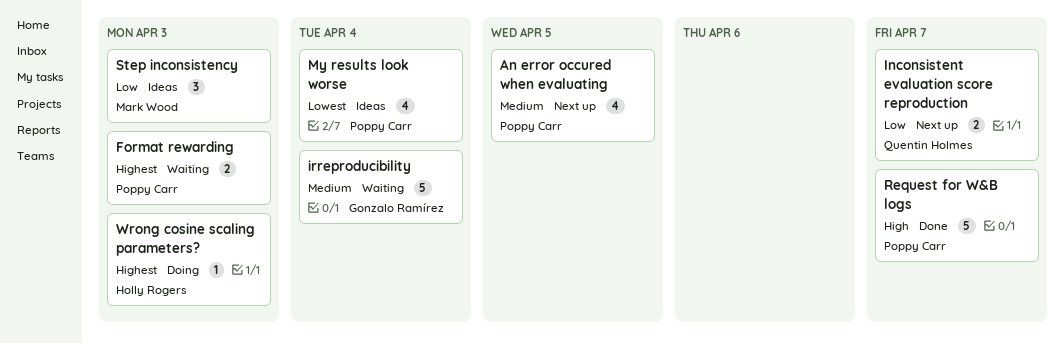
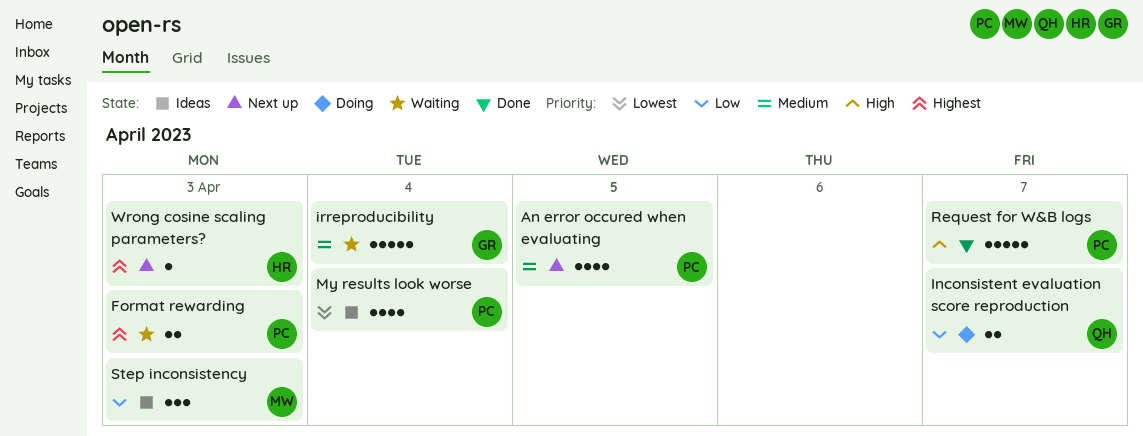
Inconsistent evaluation score reproduction, status: Next up -> Doing
Wrong cosine scaling parameters?, status: Doing -> Next up

